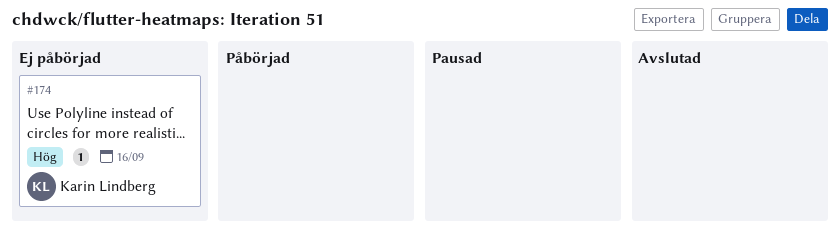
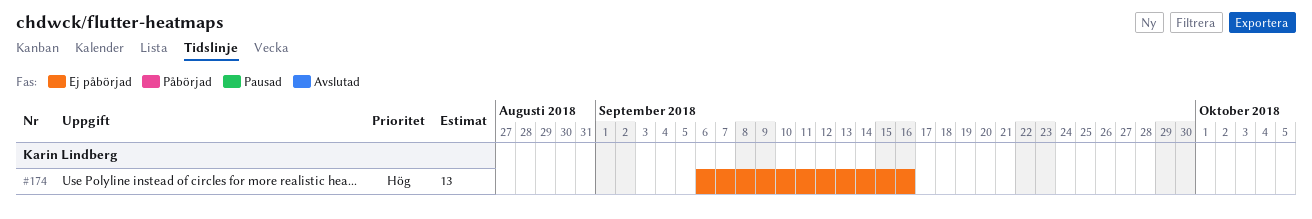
#174, estimate: 1 -> 13

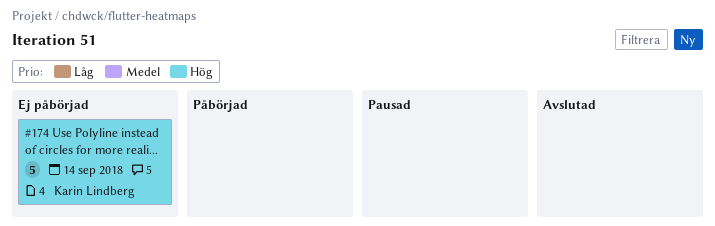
#174, estimate: 13 -> 5
#174, due: Sep 16 -> Sep 14

